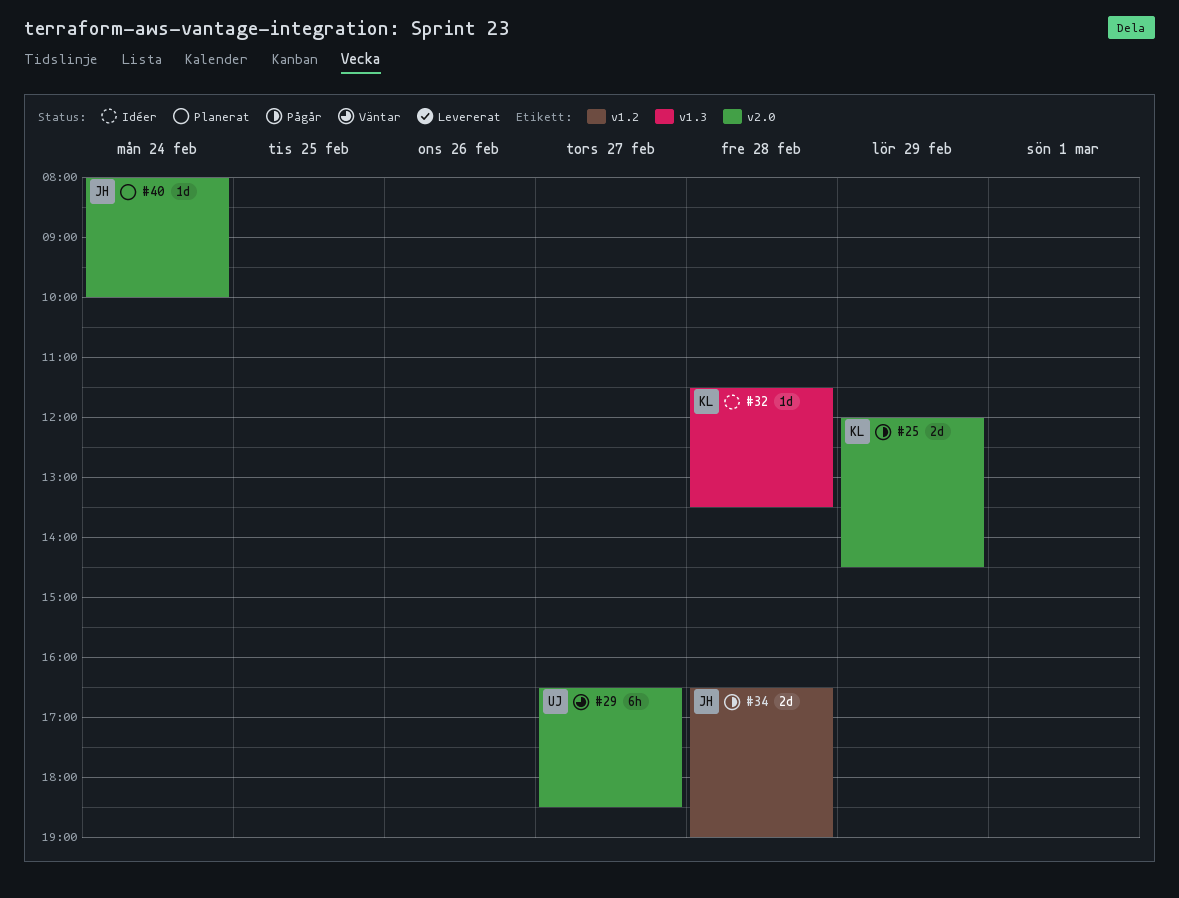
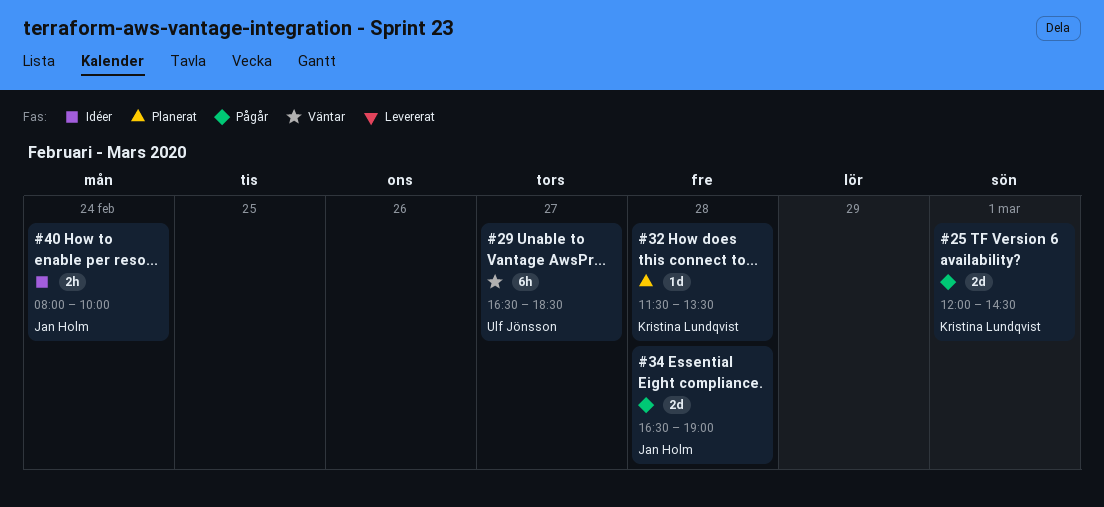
#25, day: Feb 29 -> Mar 1
#32, status: Idéer -> Planerat
#40, status: Planerat -> Idéer
#40, estimate: 1d -> 2h

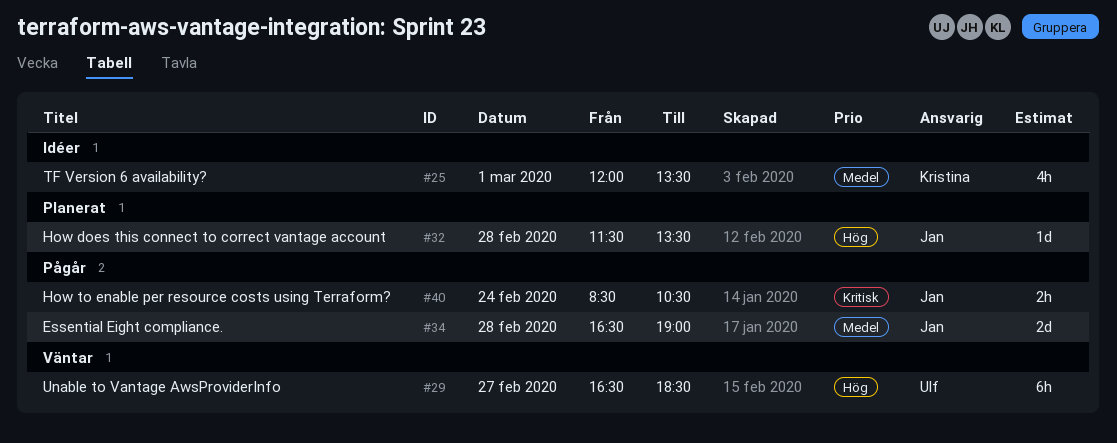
#25, status: Pågår -> Idéer
#25, estimate: 2d -> 4h
#25, ends: 14:30 -> 13:30
#32, owner: Kristina Lundqvist -> Jan Holm
#40, status: Idéer -> Pågår
#40, begins: 08:00 -> 08:30
#40, ends: 10:00 -> 10:30

